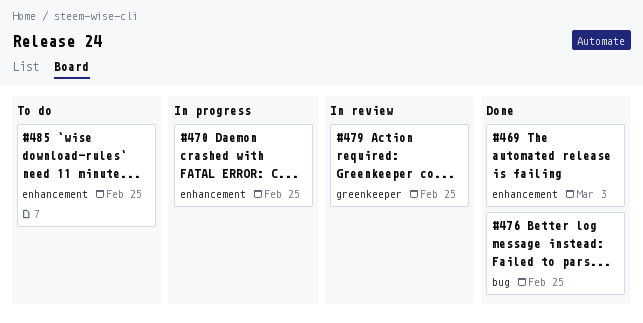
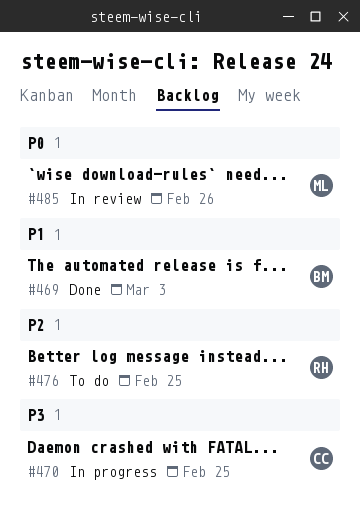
#476, status: Done -> To do
#479: present -> none
#485, status: To do -> In review
#485, due: Feb 25 -> Feb 26

